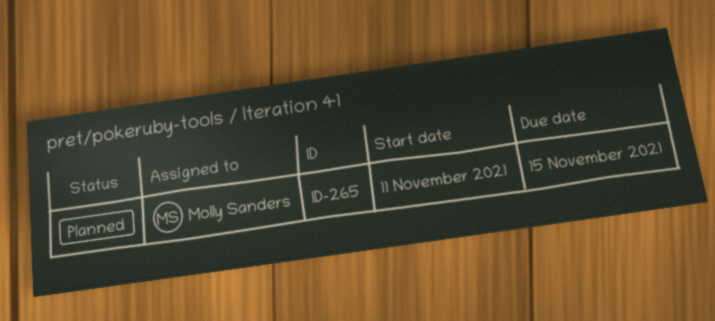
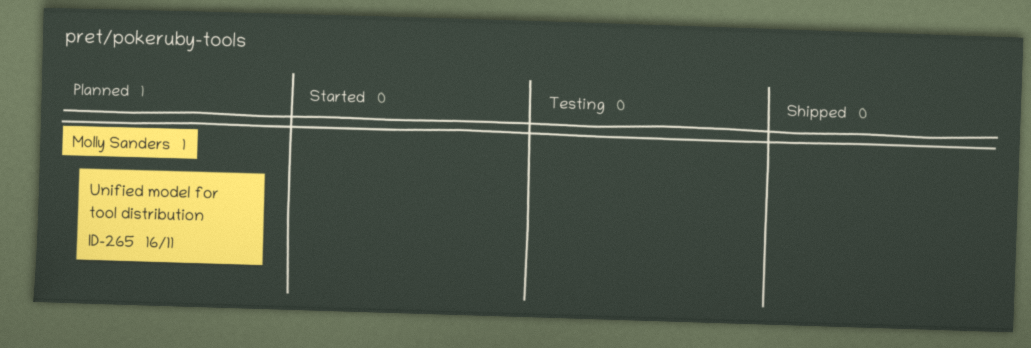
ID-265, due: Nov 15 -> Nov 16

